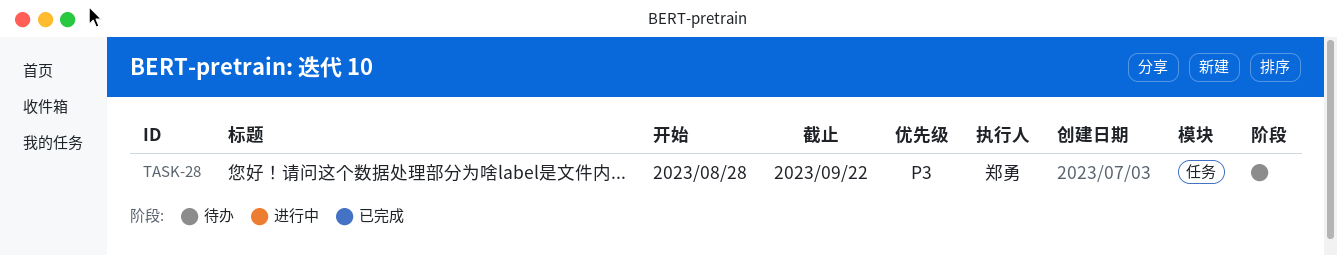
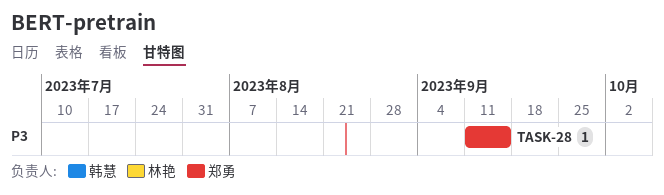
TASK-28, start: Aug 28 -> Sep 11
TASK-28, due: Sep 22 -> Sep 15

